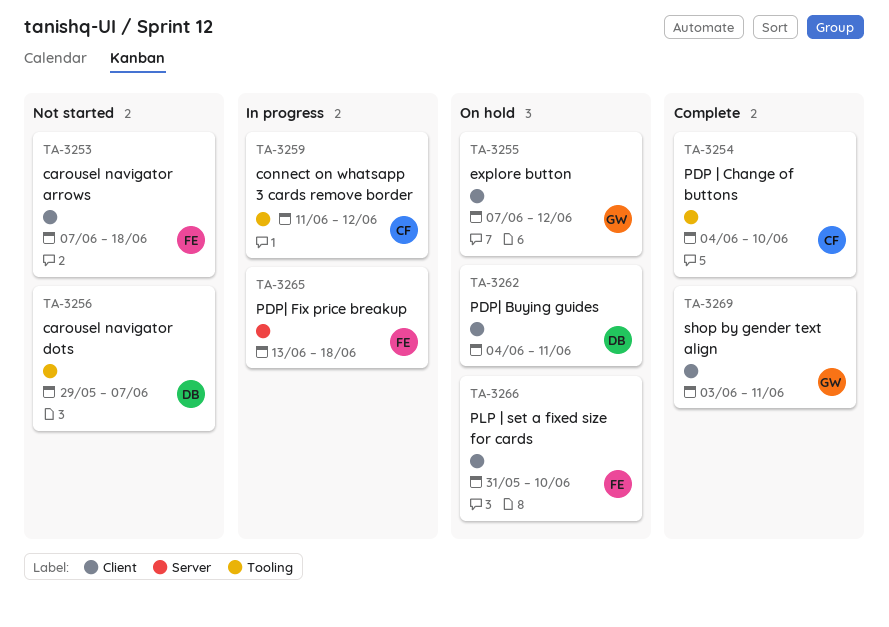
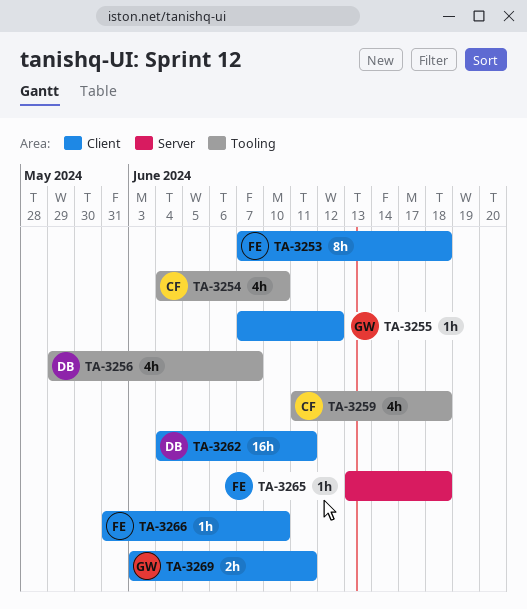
TA-3259, due: Jun 12 -> Jun 18

